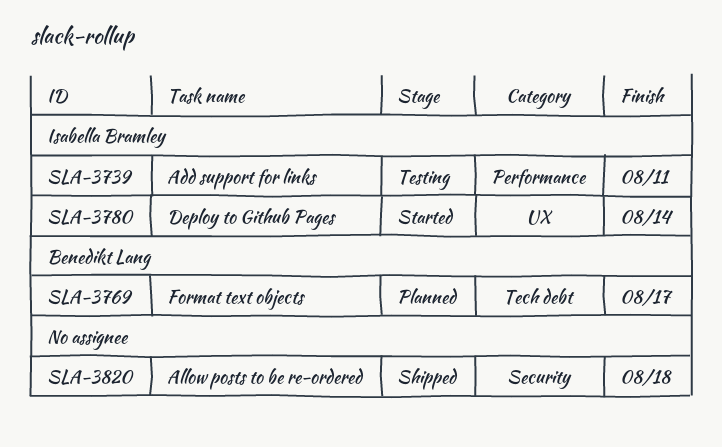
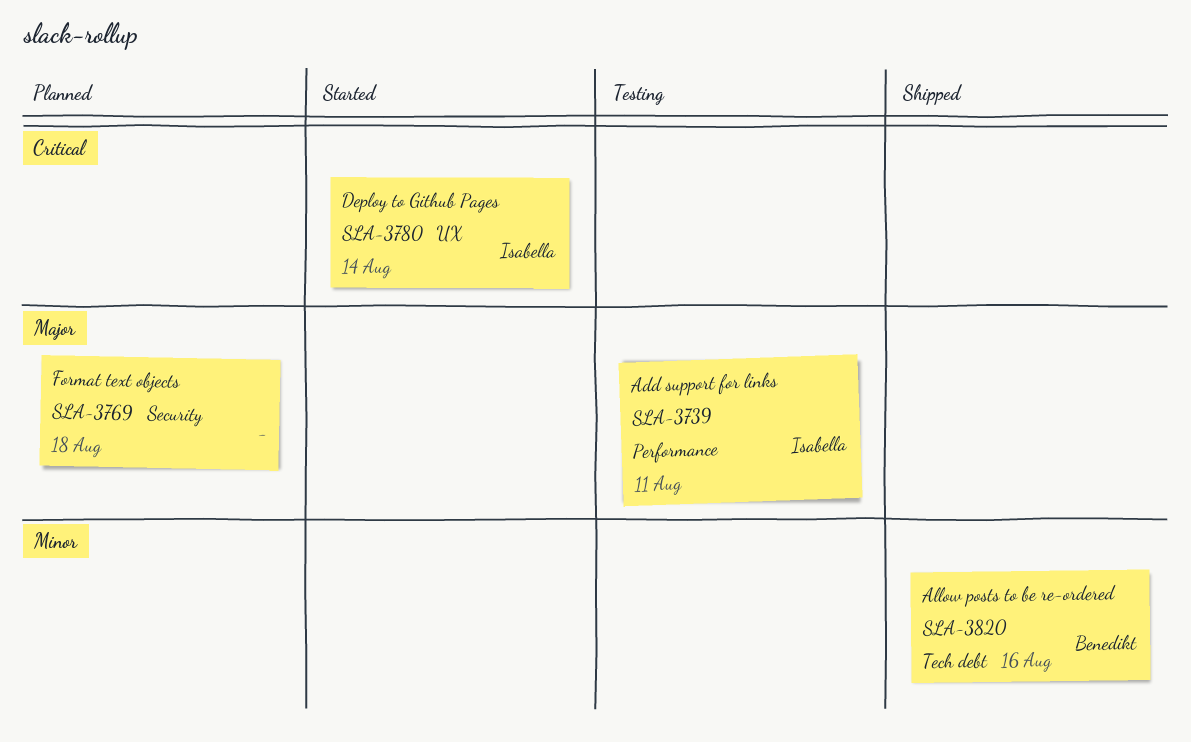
SLA-3769, owner: Benedikt Lang -> none
SLA-3769, label: Tech debt -> Security
SLA-3769, due: Aug 17 -> Aug 18
SLA-3820, owner: none -> Benedikt Lang
SLA-3820, label: Security -> Tech debt
SLA-3820, due: Aug 18 -> Aug 16

